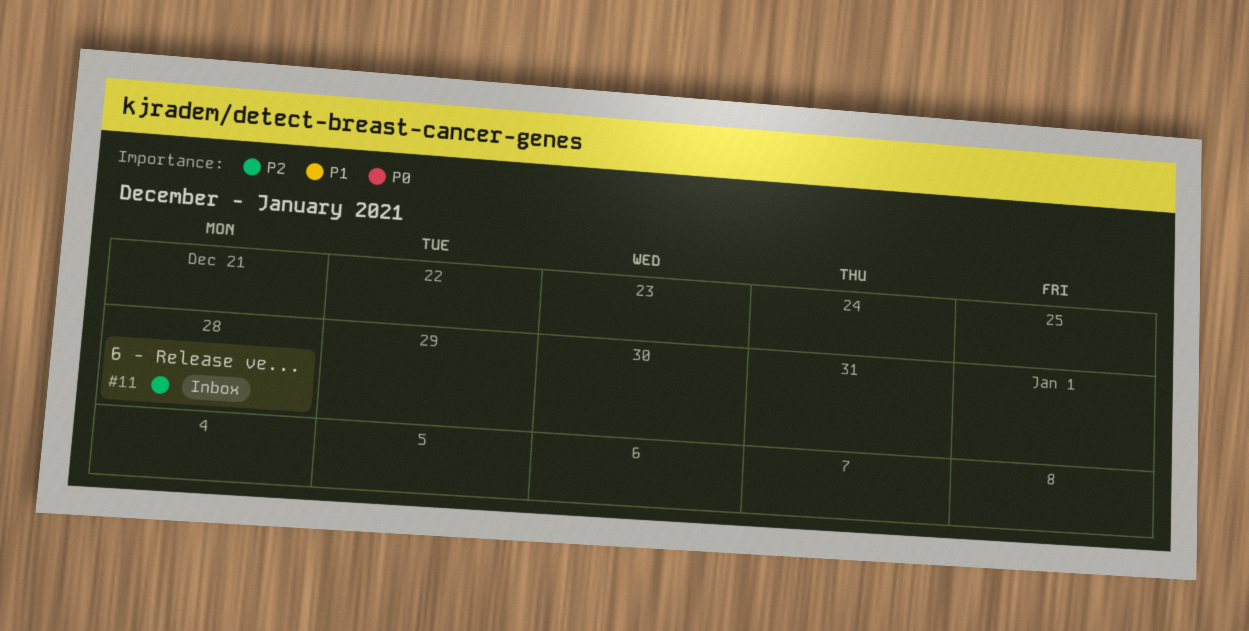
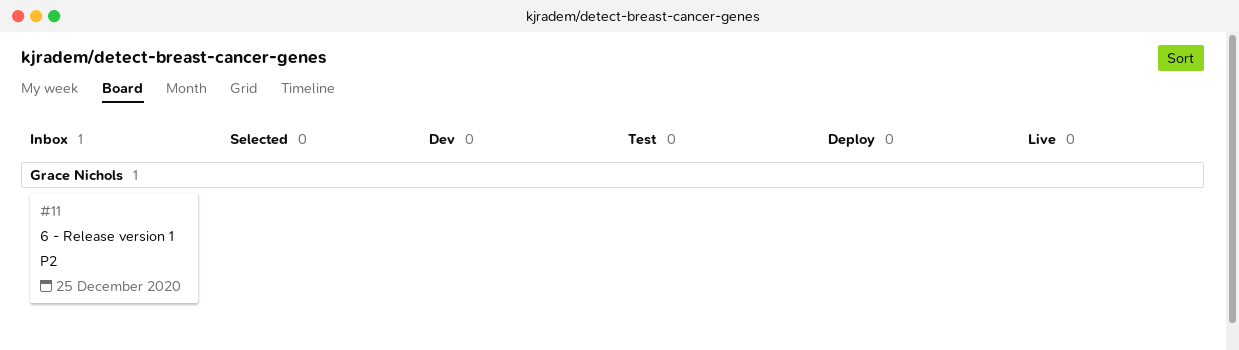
#11, due: Dec 28 -> Dec 25

